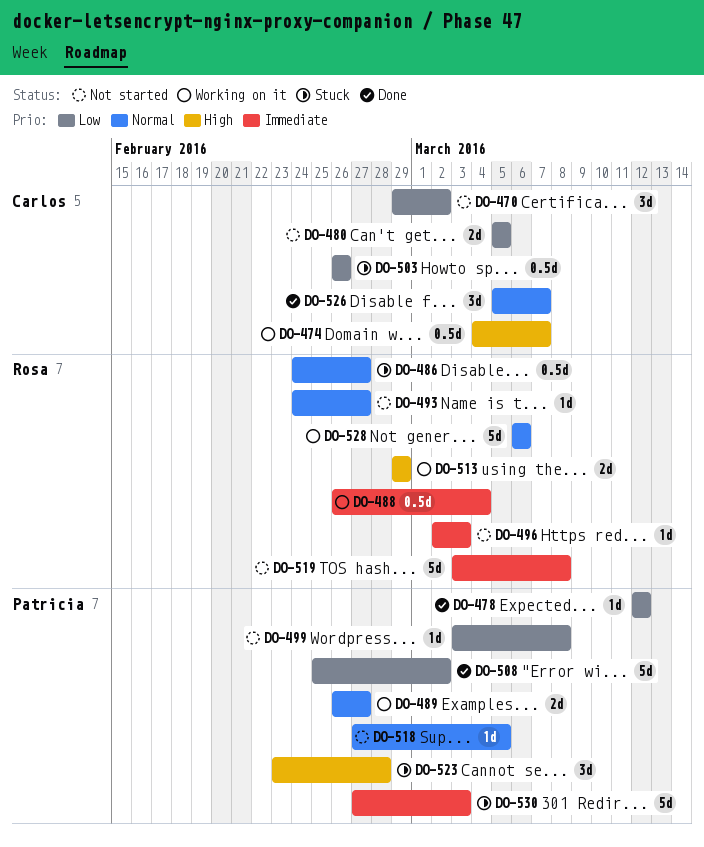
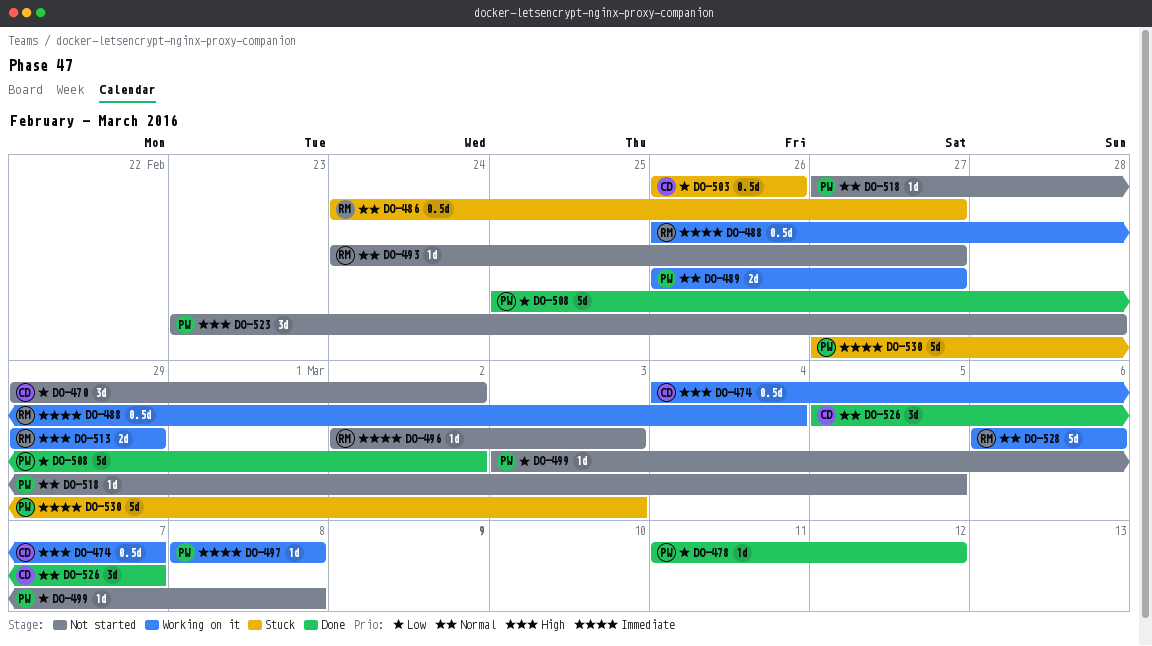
DO-478, start: Mar 12 -> Mar 11
DO-480: present -> none
DO-497: none -> present
DO-519: present -> none
DO-523, status: Stuck -> Not started

